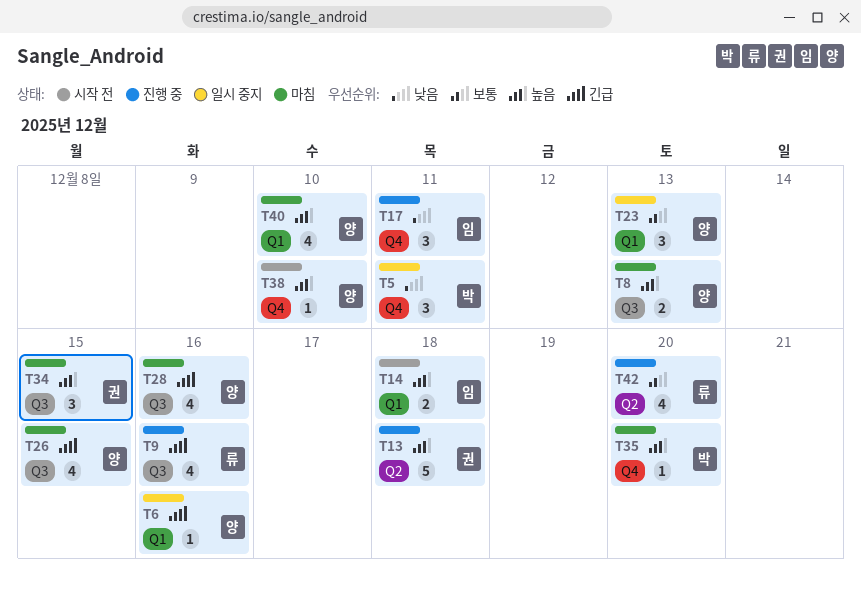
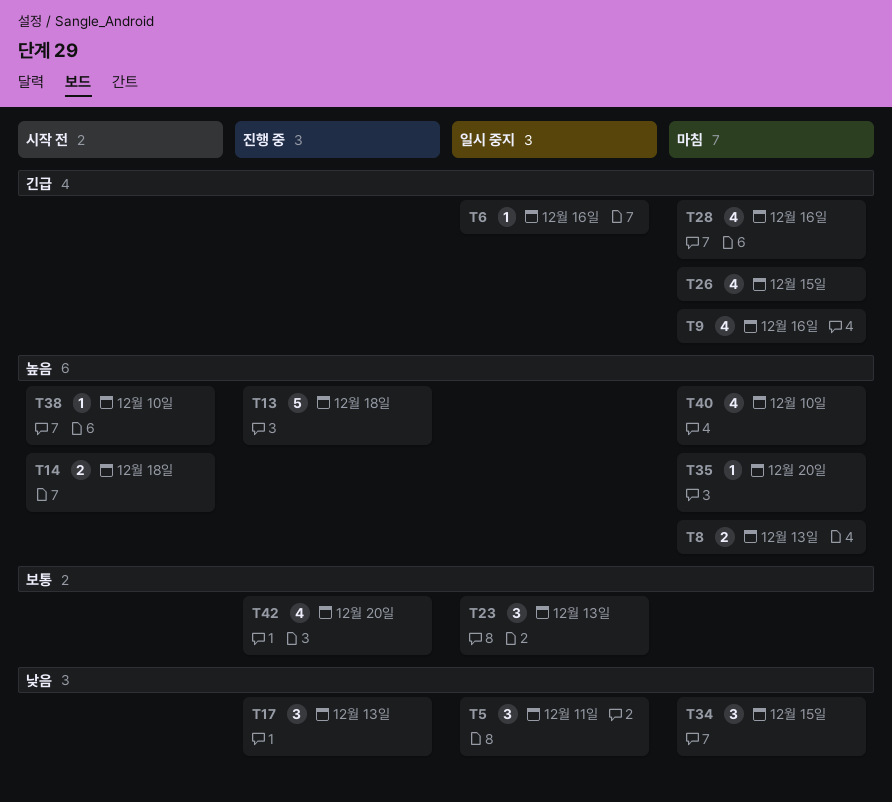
T9, status: 진행 중 -> 마침
T17, due: Dec 11 -> Dec 13
T34, priority: 높음 -> 낮음

